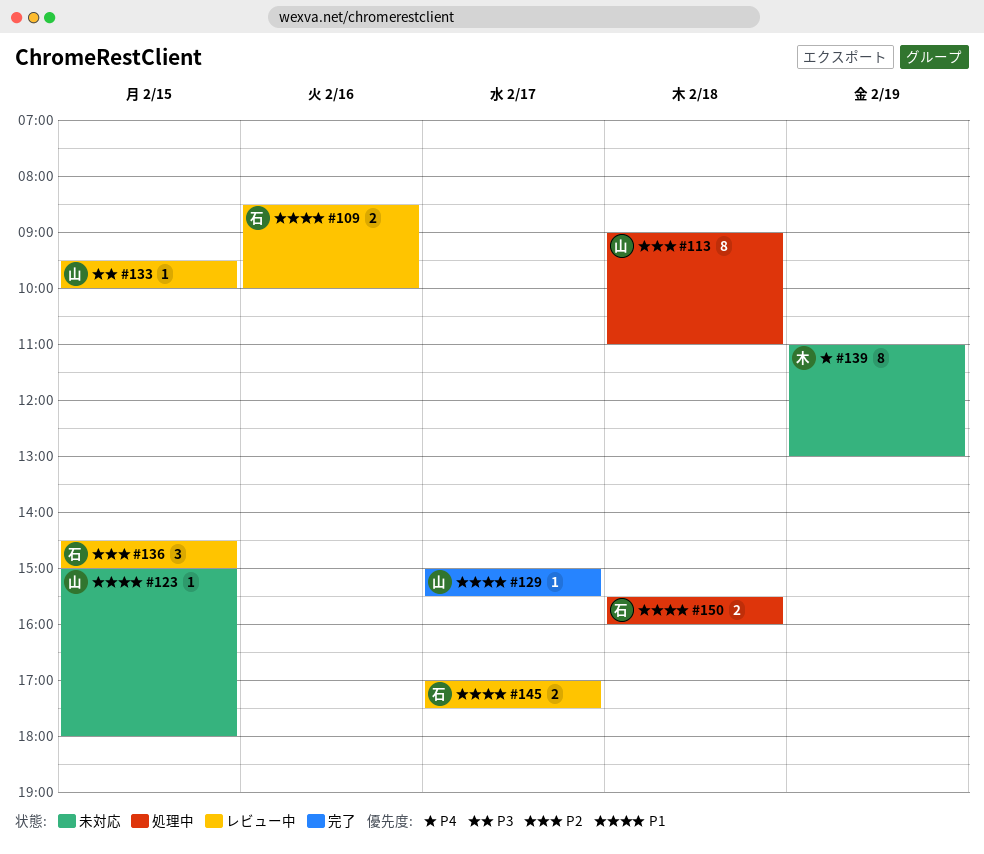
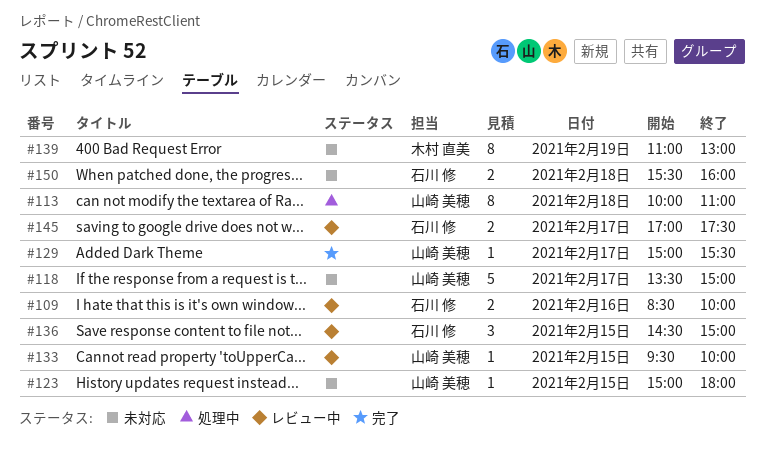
#113, begins: 09:00 -> 10:00
#118: none -> present
#150, status: 処理中 -> 未対応

